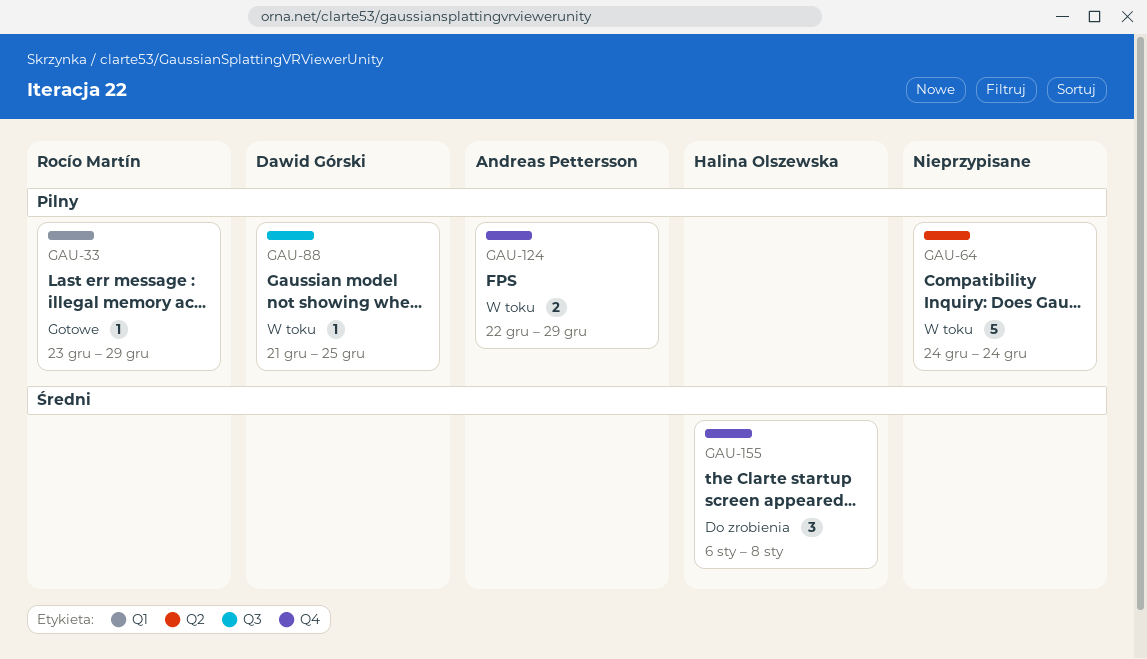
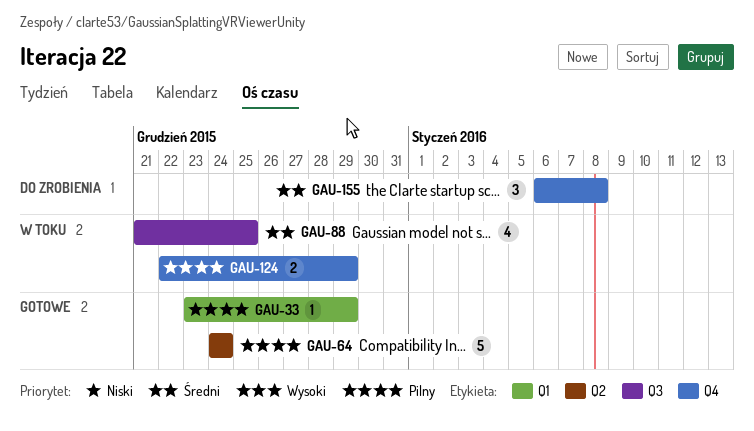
GAU-64, status: W toku -> Gotowe
GAU-88, priority: Pilny -> Średni
GAU-88, estimate: 1 -> 4

